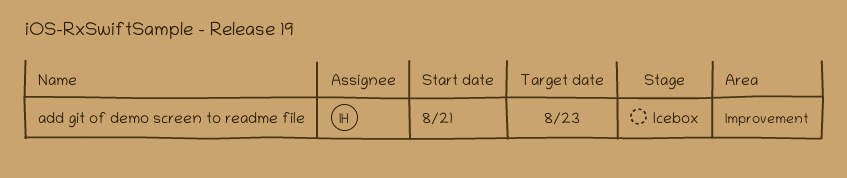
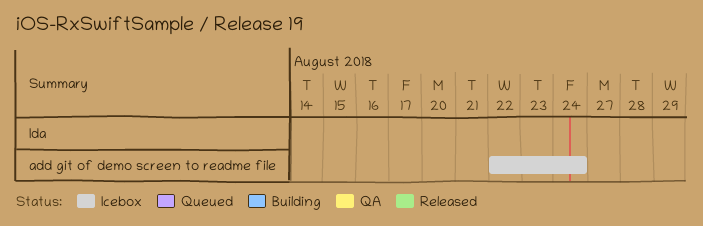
add git of demo screen to readme file, start: Aug 21 -> Aug 22
add git of demo screen to readme file, due: Aug 23 -> Aug 24

